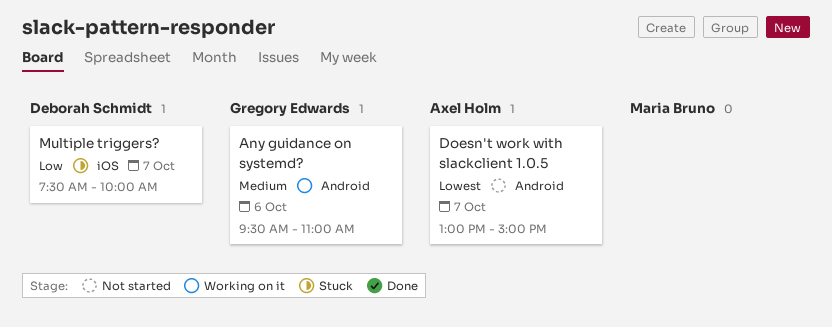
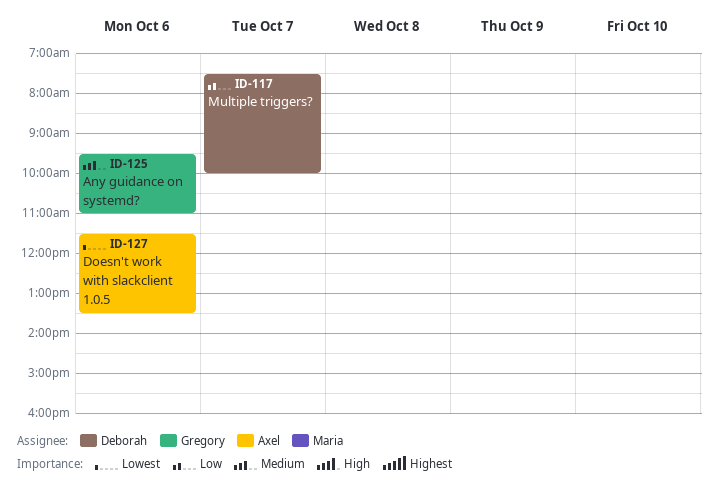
Doesn't work with slackclient 1.0.5, day: Oct 7 -> Oct 6
Doesn't work with slackclient 1.0.5, begins: 13:00 -> 11:30
Doesn't work with slackclient 1.0.5, ends: 15:00 -> 13:30

